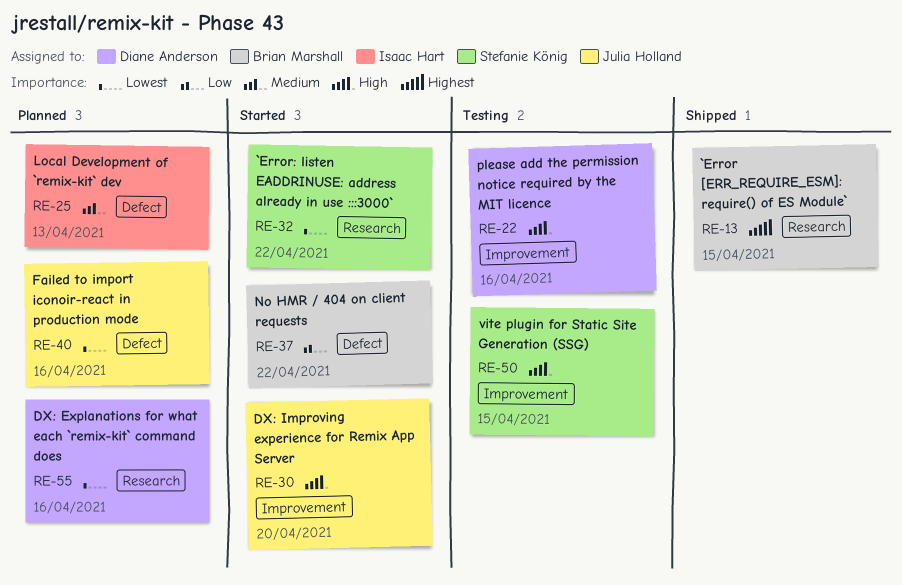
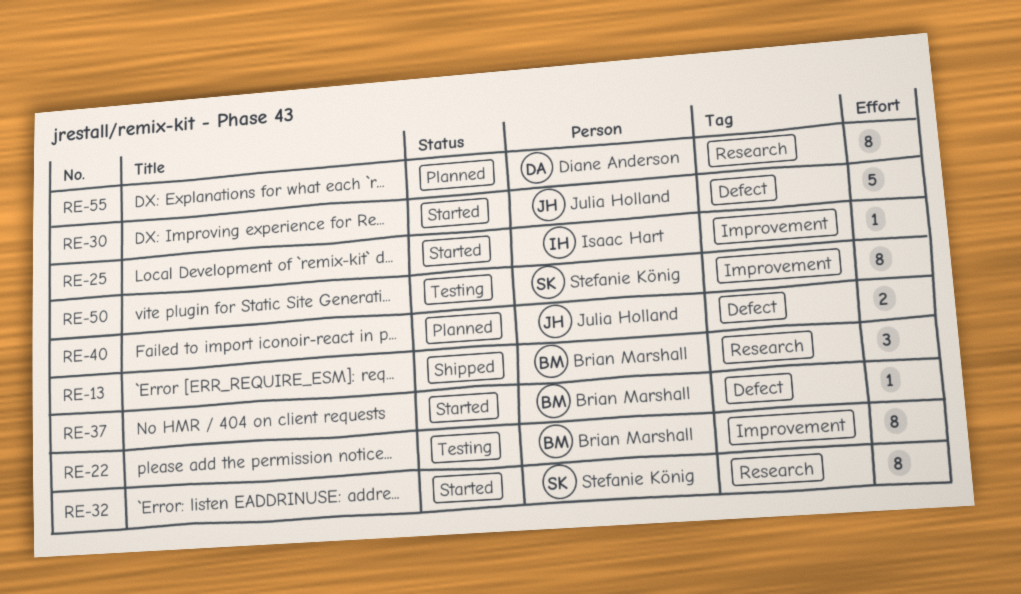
RE-22, owner: Diane Anderson -> Brian Marshall
RE-25, status: Planned -> Started
RE-25, label: Defect -> Improvement
RE-30, label: Improvement -> Defect

